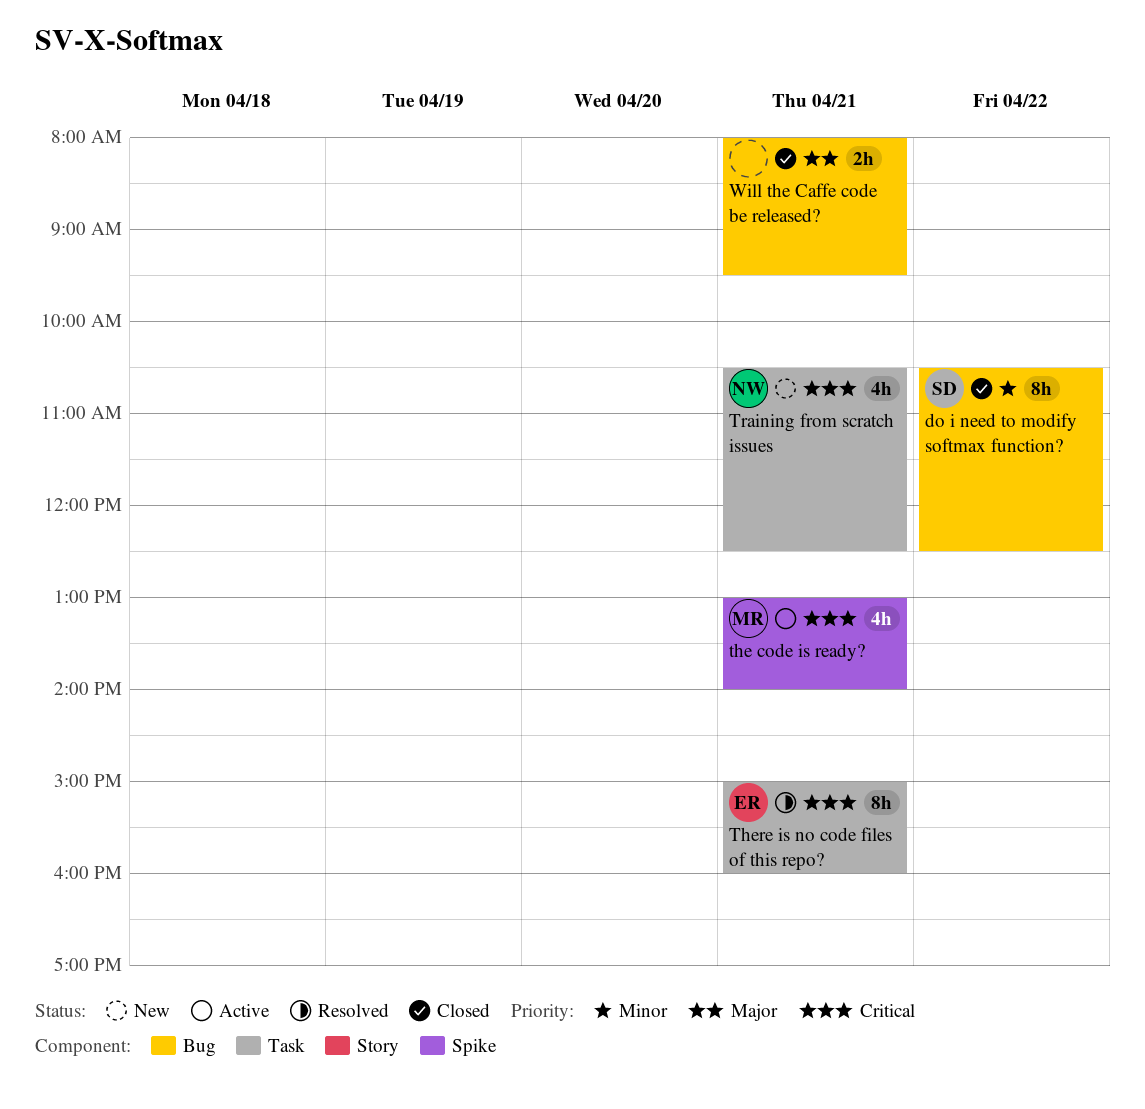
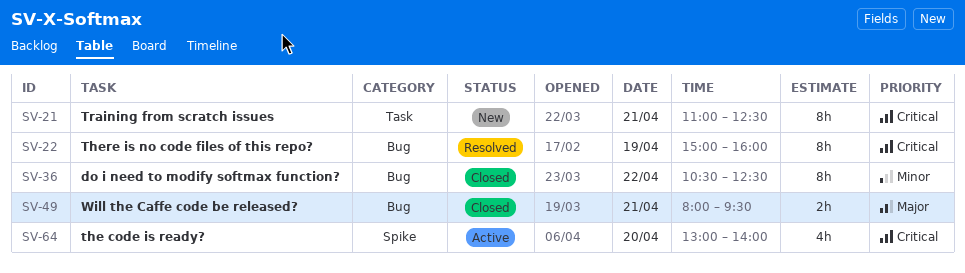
the code is ready?, day: Apr 21 -> Apr 20
There is no code files of this repo?, label: Task -> Bug
There is no code files of this repo?, day: Apr 21 -> Apr 19
Training from scratch issues, estimate: 4h -> 8h
Training from scratch issues, begins: 10:30 -> 11:00

